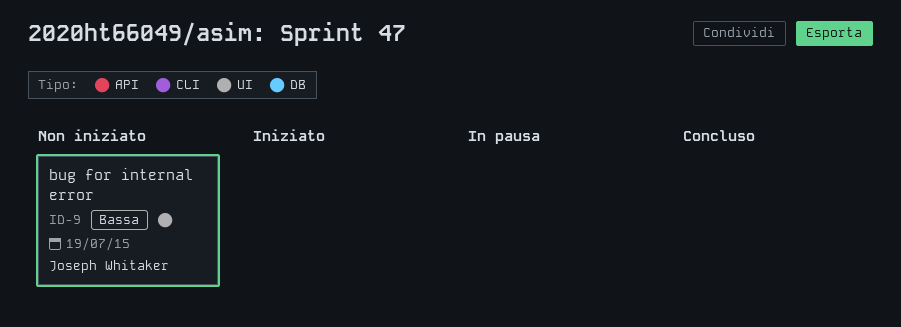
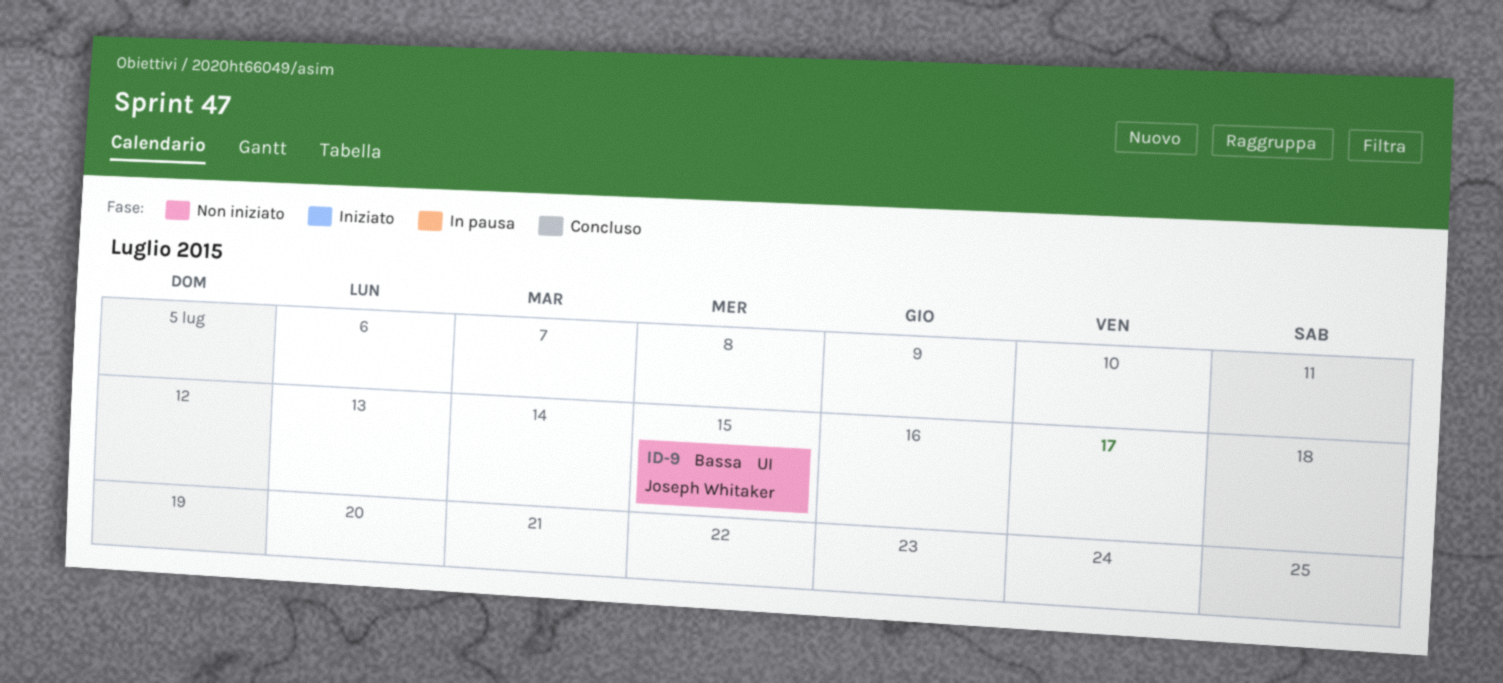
ID-9, due: Jul 19 -> Jul 15

